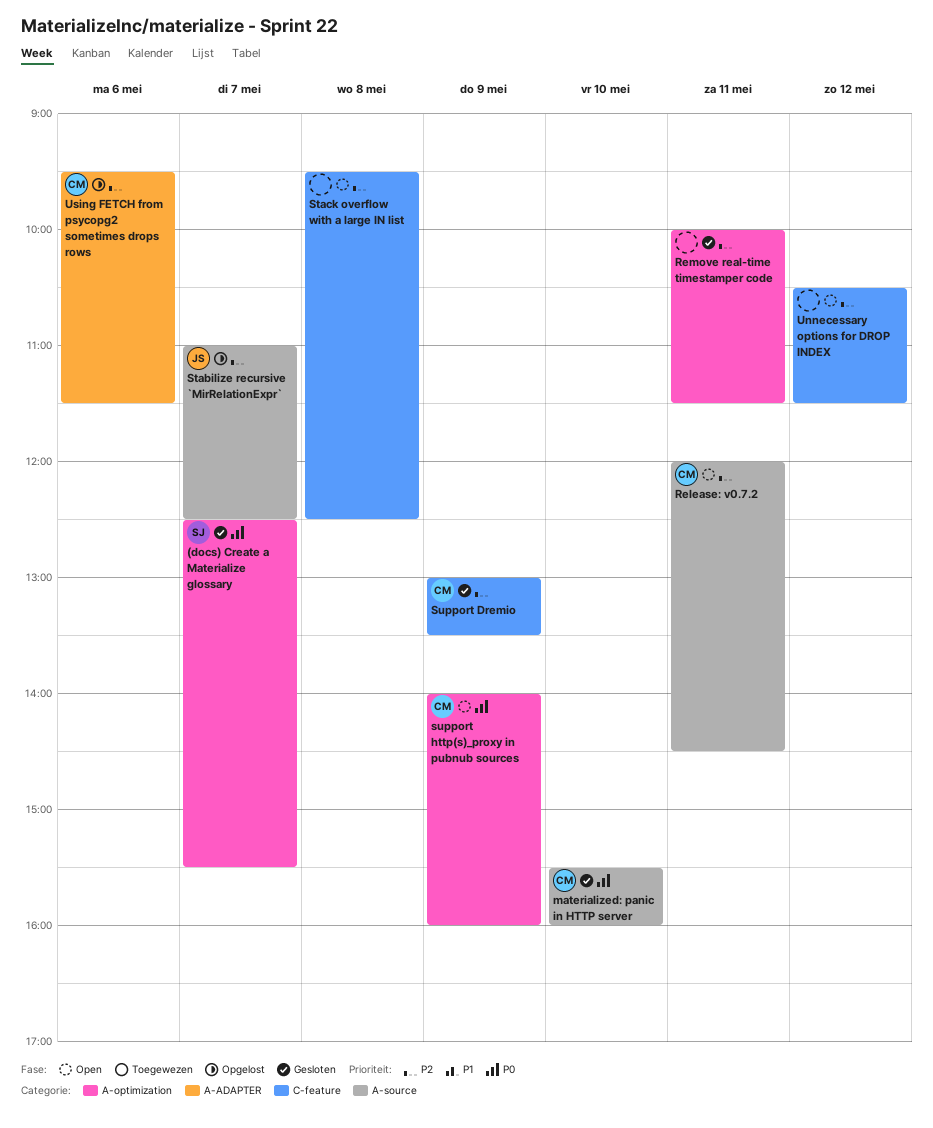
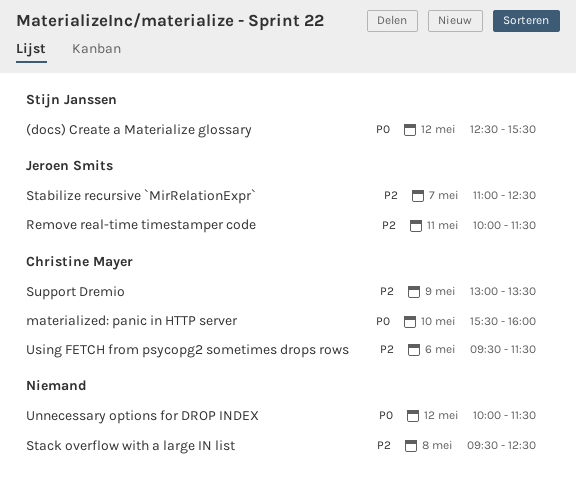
(docs) Create a Materialize glossary, day: May 7 -> May 12
Release: v0.7.2: present -> none
Remove real-time timestamper code, owner: none -> Jeroen Smits
support http(s)_proxy in pubnub sources: present -> none
Unnecessary options for DROP INDEX, priority: P2 -> P0
Unnecessary options for DROP INDEX, begins: 10:30 -> 10:00

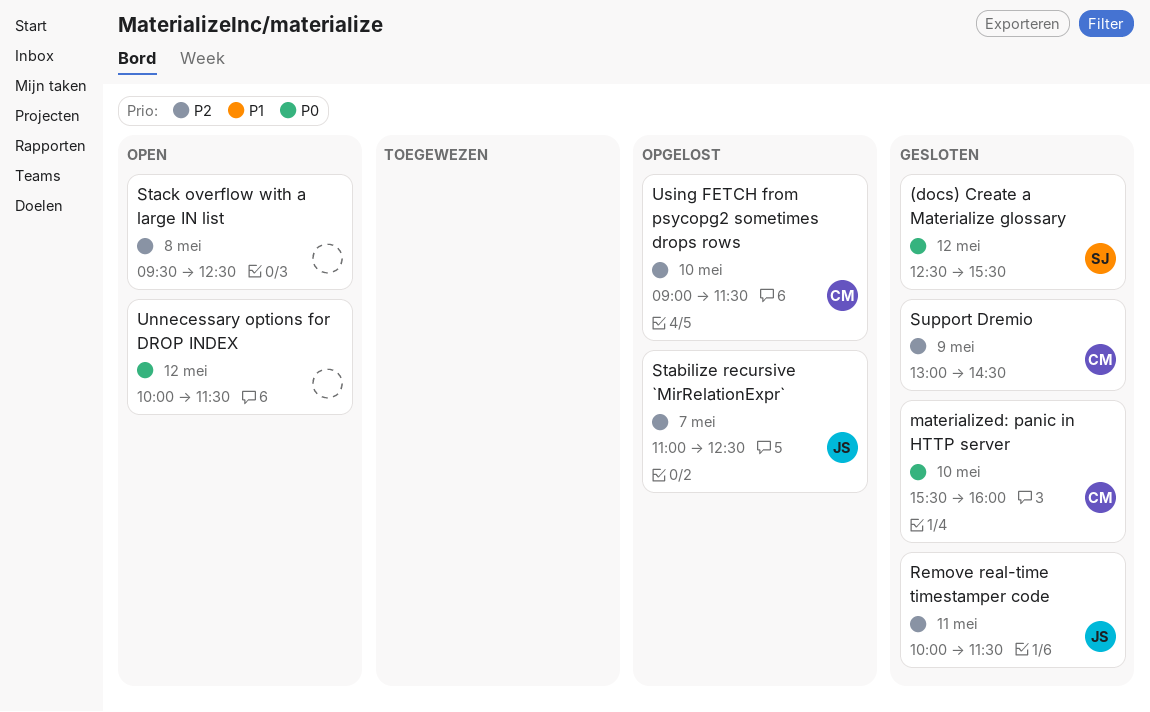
Support Dremio, ends: 13:30 -> 14:30
Using FETCH from psycopg2 sometimes drops rows, day: May 6 -> May 10
Using FETCH from psycopg2 sometimes drops rows, begins: 09:30 -> 09:00

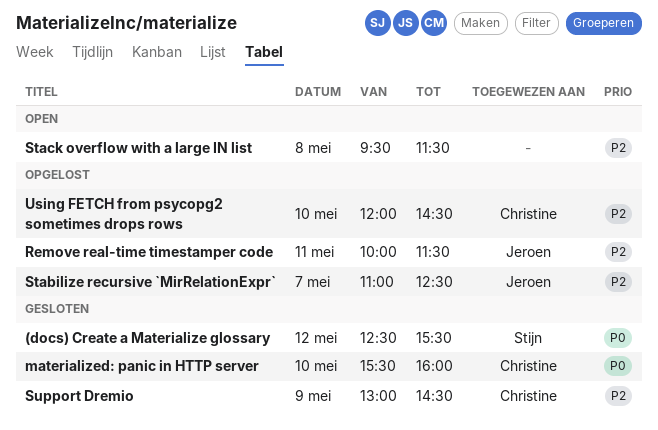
Remove real-time timestamper code, status: Gesloten -> Opgelost
Stack overflow with a large IN list, ends: 12:30 -> 11:30
Unnecessary options for DROP INDEX: present -> none
Using FETCH from psycopg2 sometimes drops rows, begins: 09:00 -> 12:00
Using FETCH from psycopg2 sometimes drops rows, ends: 11:30 -> 14:30

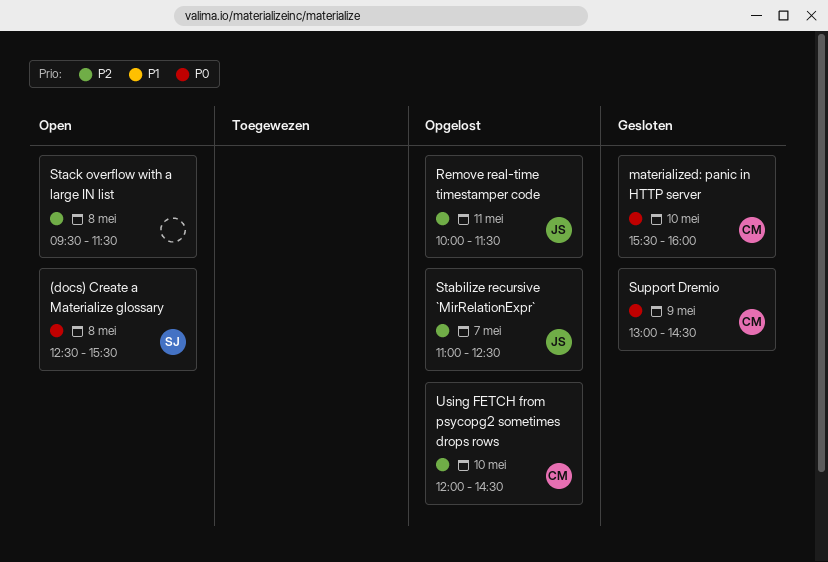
(docs) Create a Materialize glossary, status: Gesloten -> Open
(docs) Create a Materialize glossary, day: May 12 -> May 8
Support Dremio, priority: P2 -> P0

